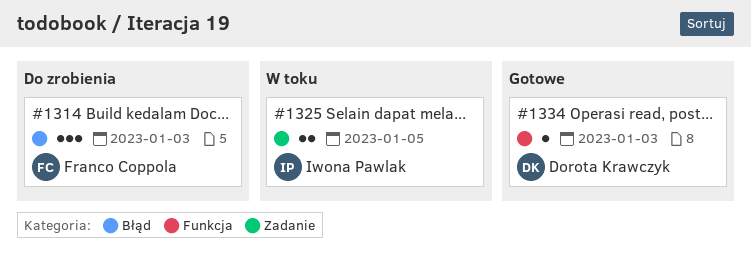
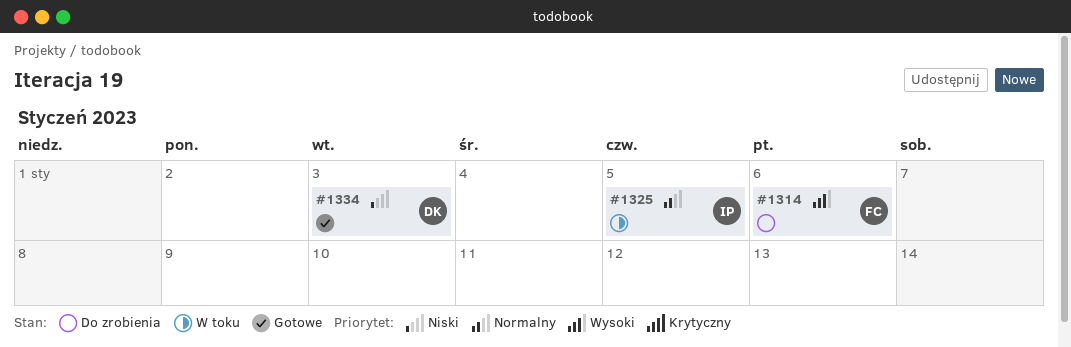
#1314, due: Jan 3 -> Jan 6

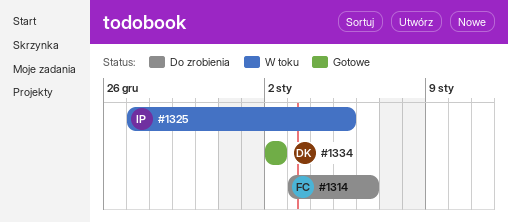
#1334, due: Jan 3 -> Jan 2

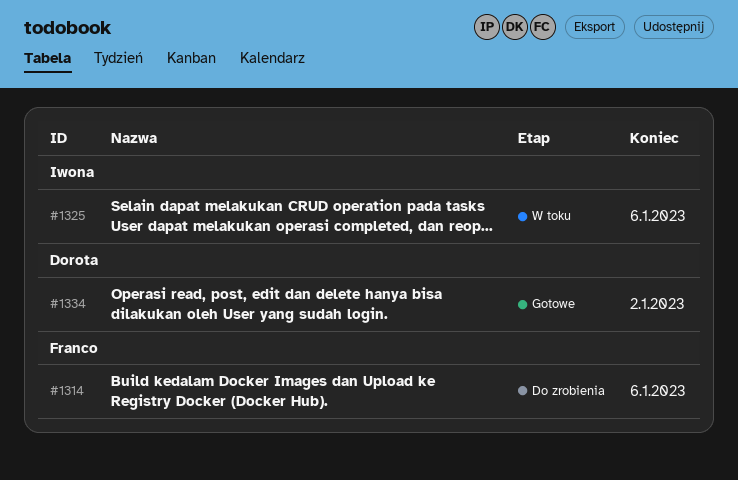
#1325, due: Jan 5 -> Jan 6

